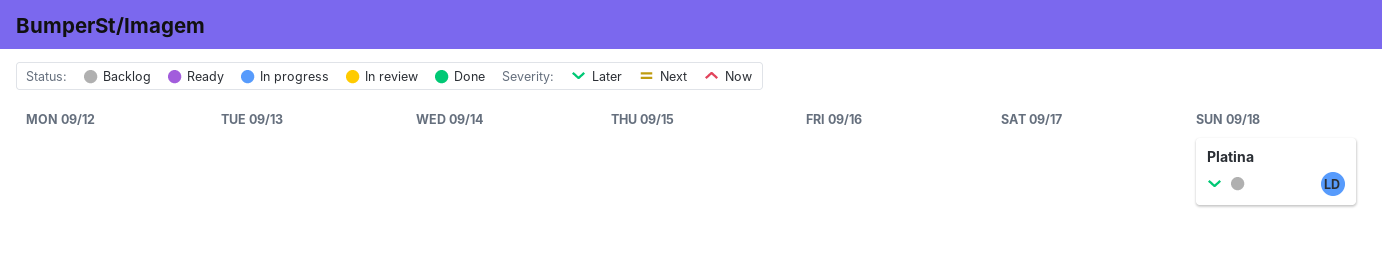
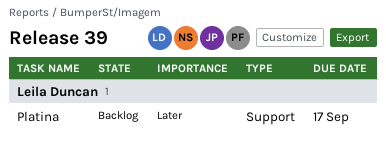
Platina, due: Sep 18 -> Sep 17

